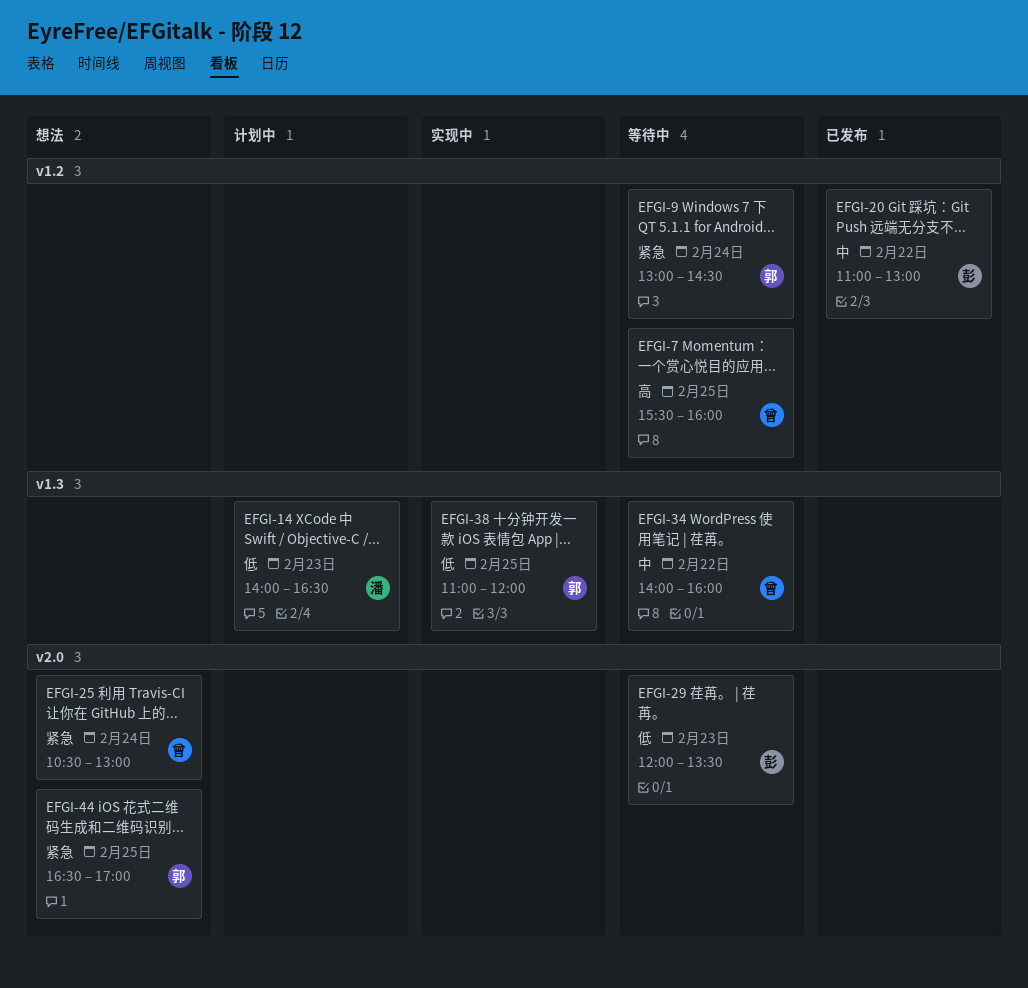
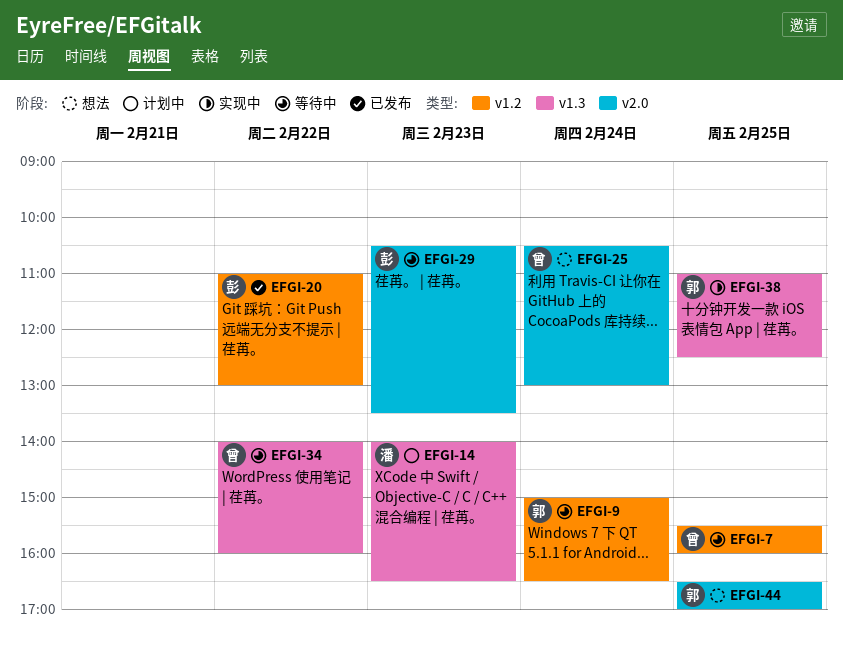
EFGI-9, begins: 13:00 -> 15:00
EFGI-9, ends: 14:30 -> 16:30
EFGI-29, begins: 12:00 -> 10:30
EFGI-38, ends: 12:00 -> 12:30

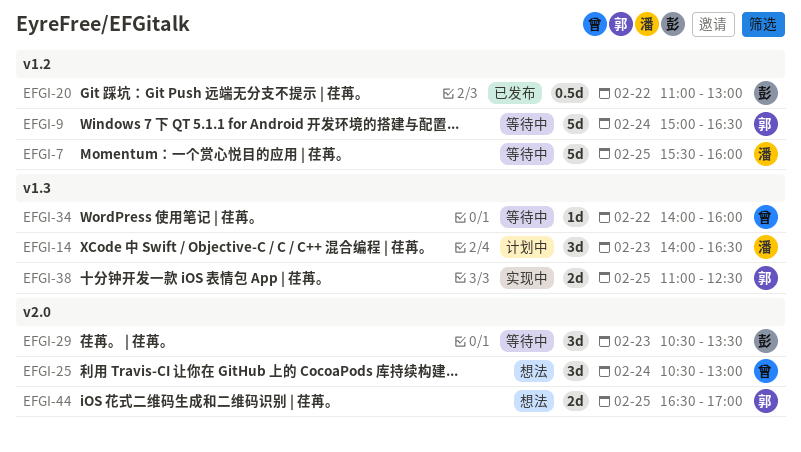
EFGI-7, owner: 曾 -> 潘

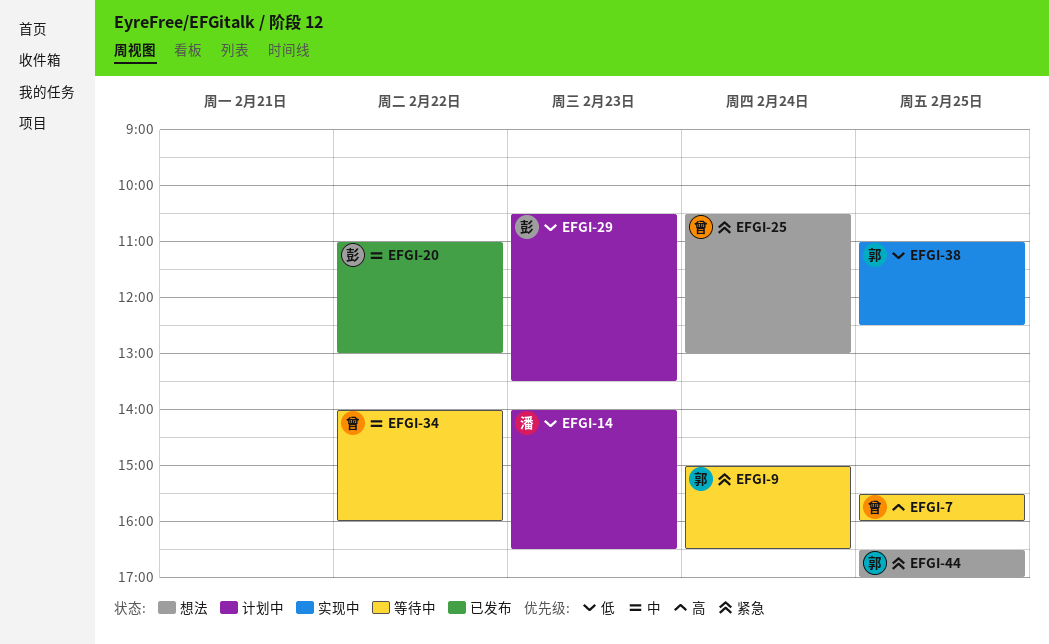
EFGI-7, owner: 潘 -> 曾
EFGI-29, status: 等待中 -> 计划中

